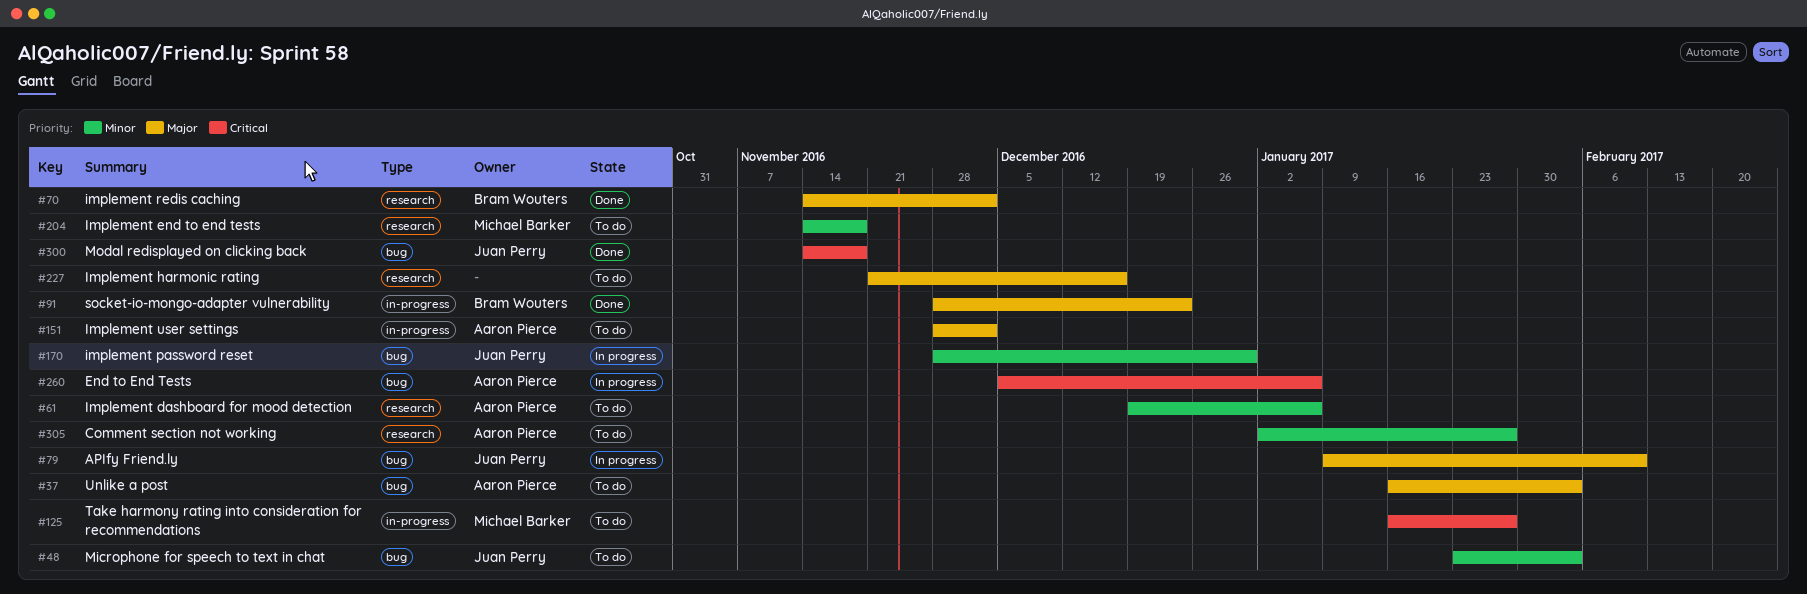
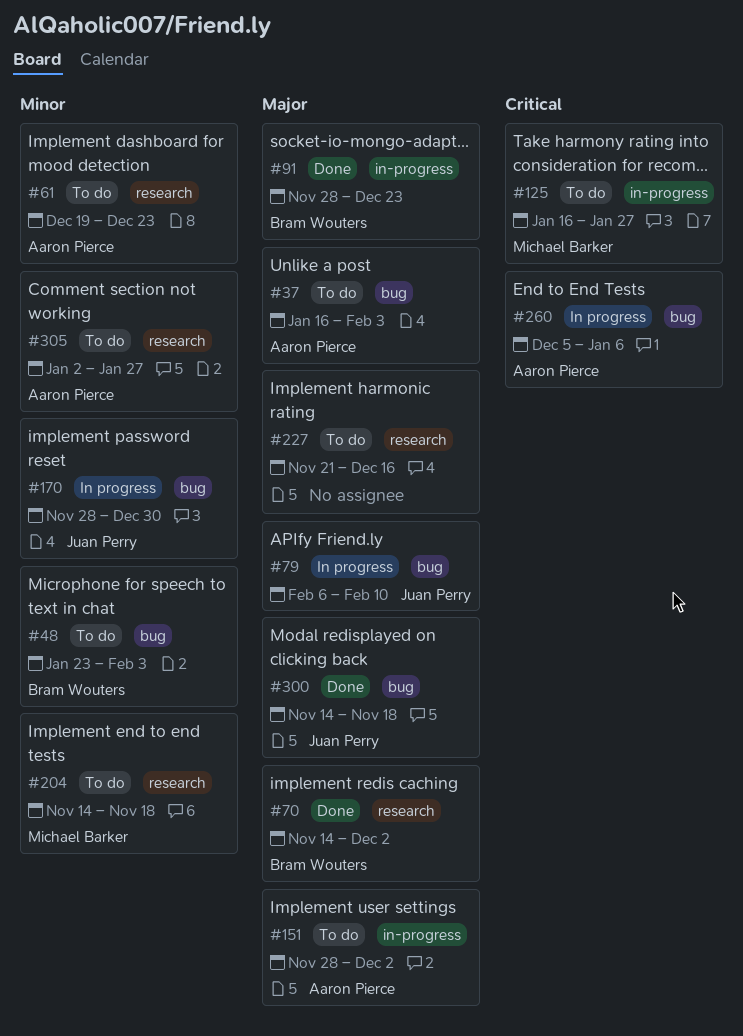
#48, owner: Juan Perry -> Bram Wouters
#61, due: Jan 6 -> Dec 23
#79, start: Jan 9 -> Feb 6
#300, priority: Critical -> Major

